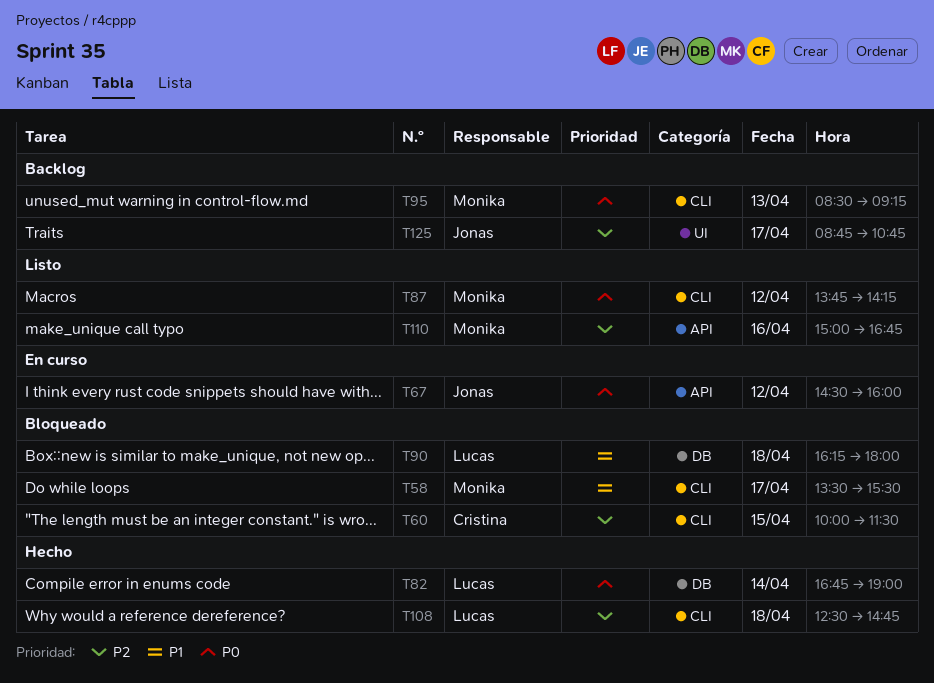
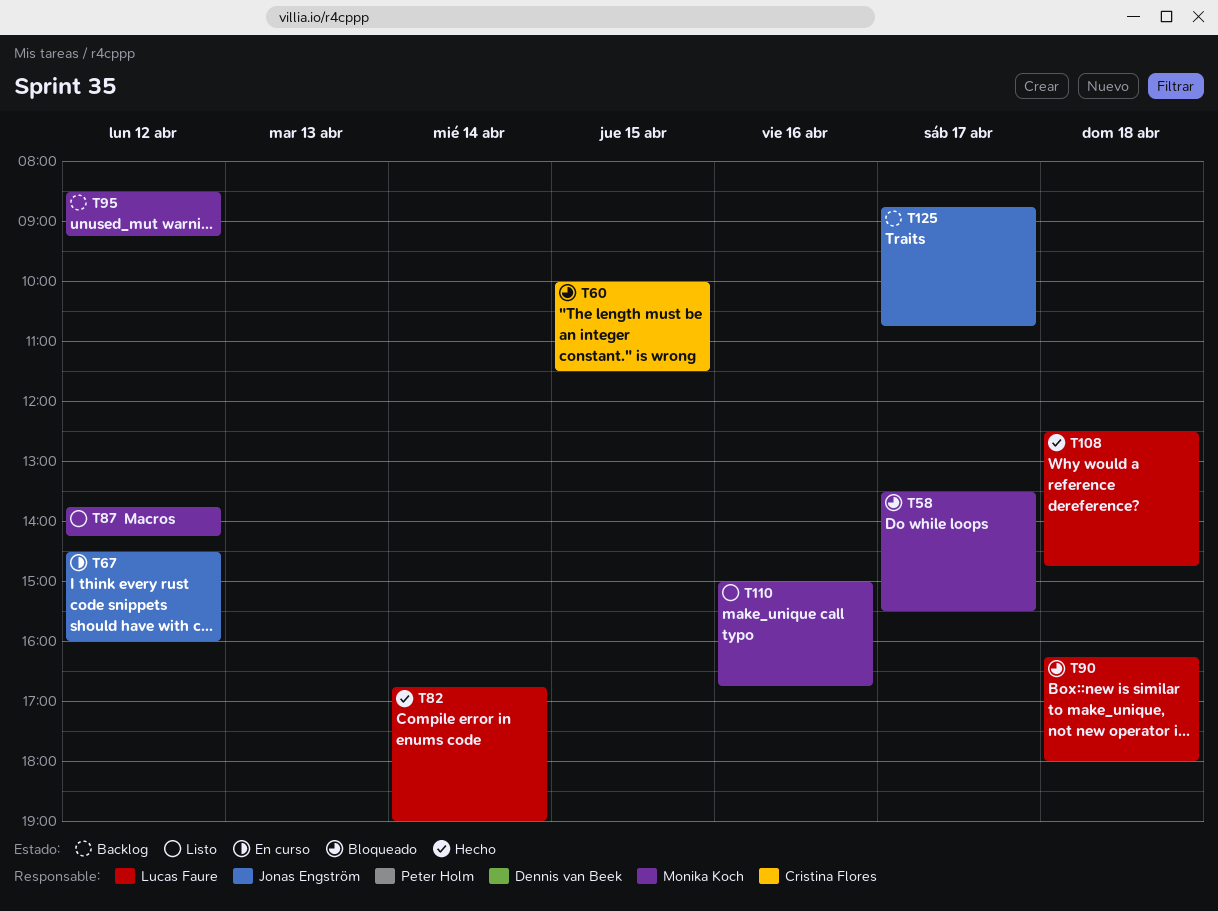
T95, day: Apr 13 -> Apr 12

